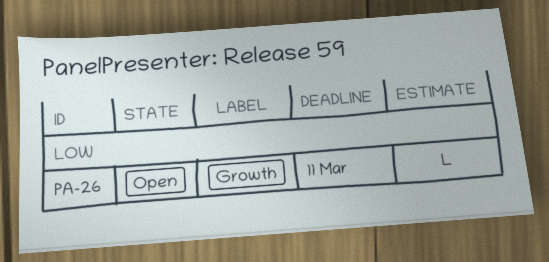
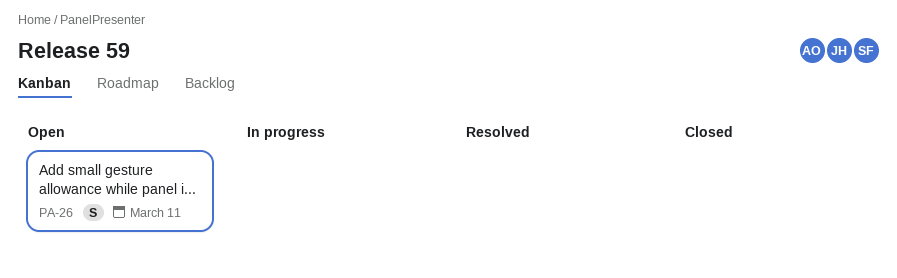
PA-26, estimate: L -> S

